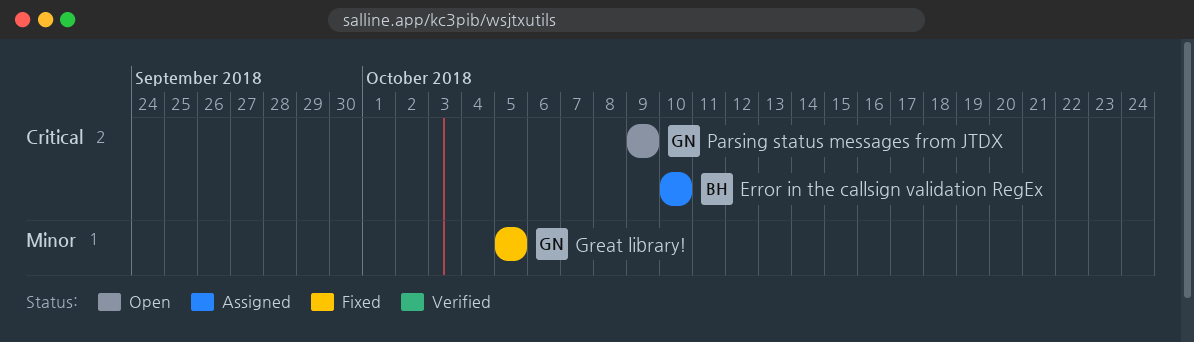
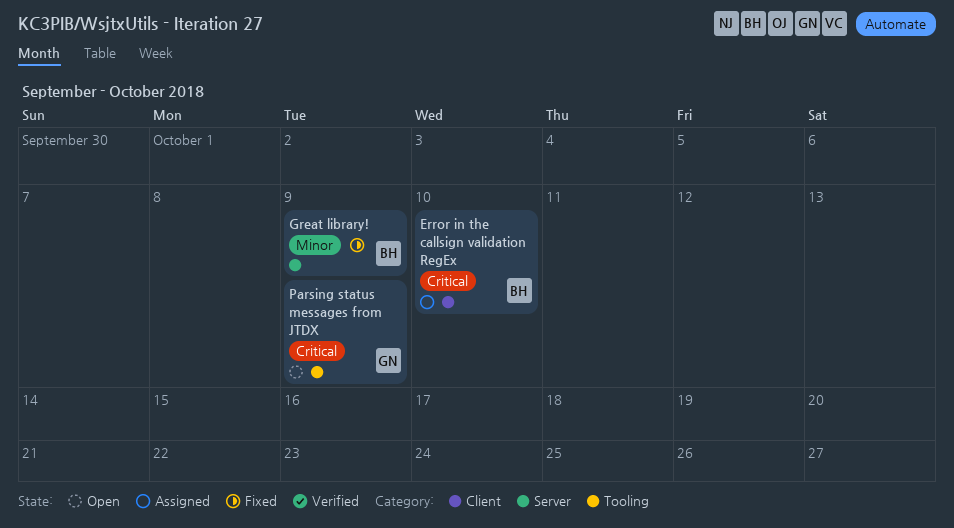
Great library!, owner: GN -> BH
Great library!, due: Oct 5 -> Oct 9

